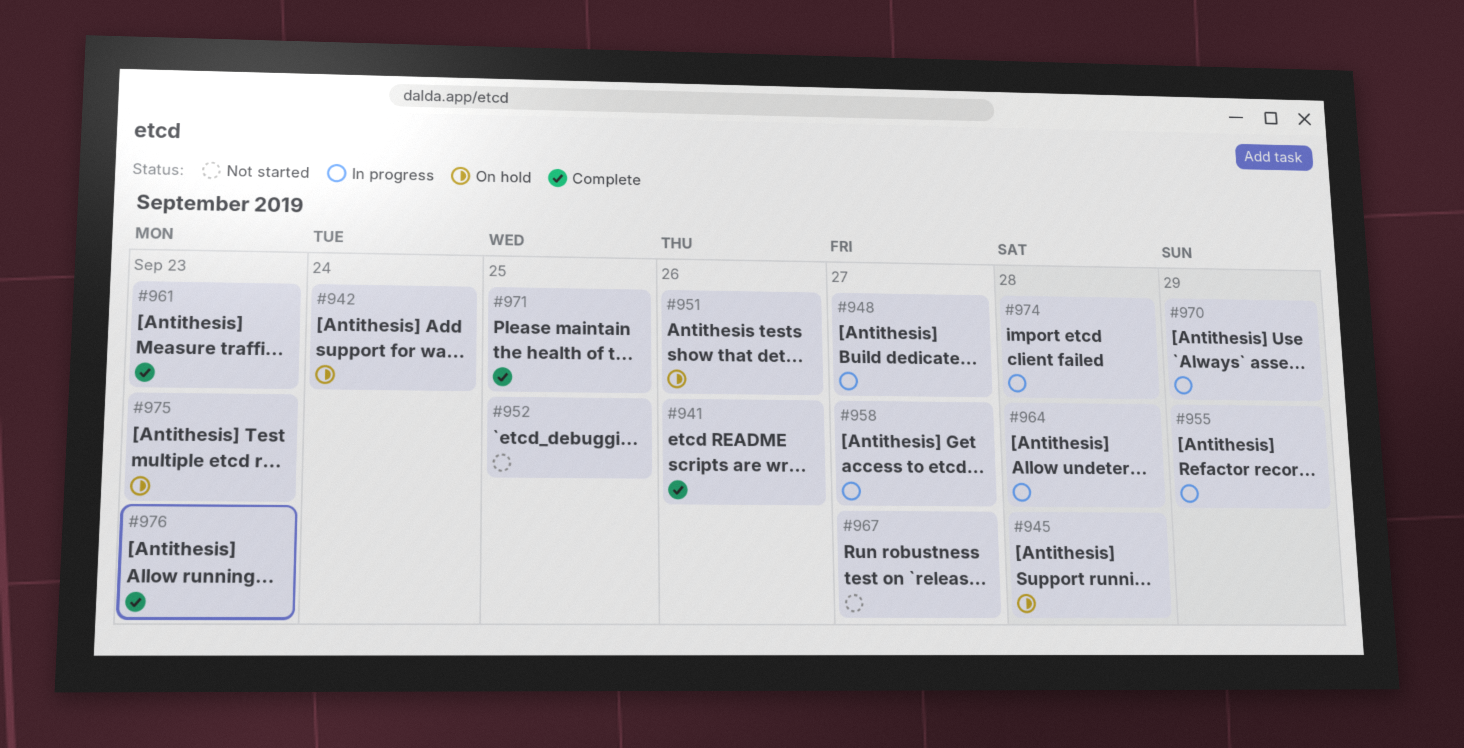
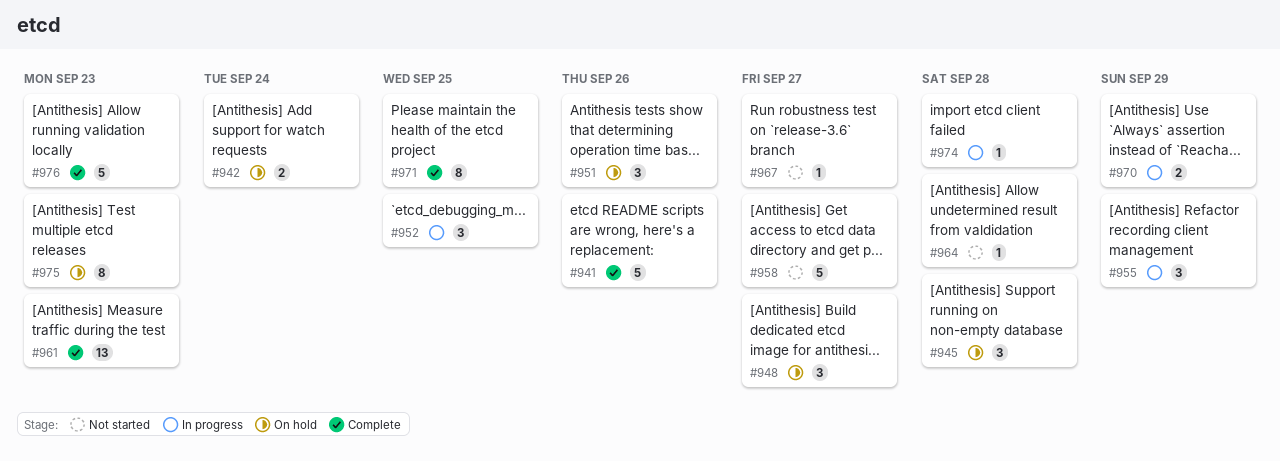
#948, status: In progress -> On hold
#952, status: Not started -> In progress
#958, status: In progress -> Not started
#964, status: In progress -> Not started

